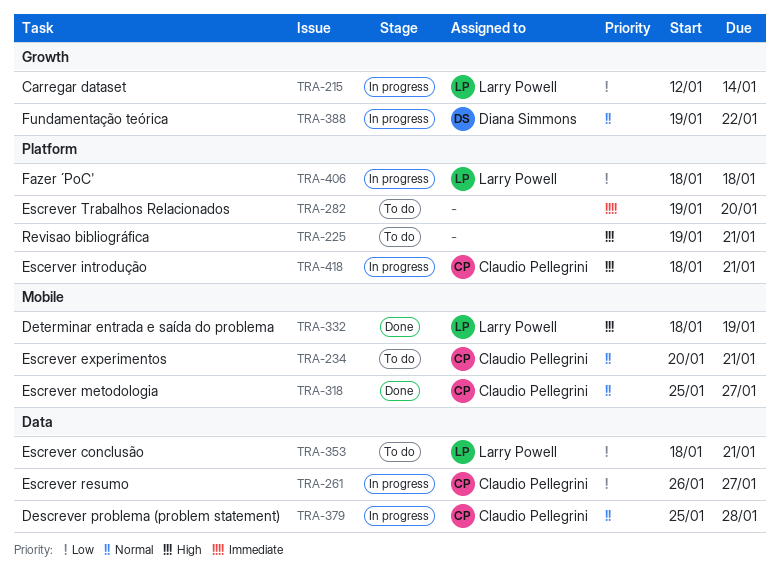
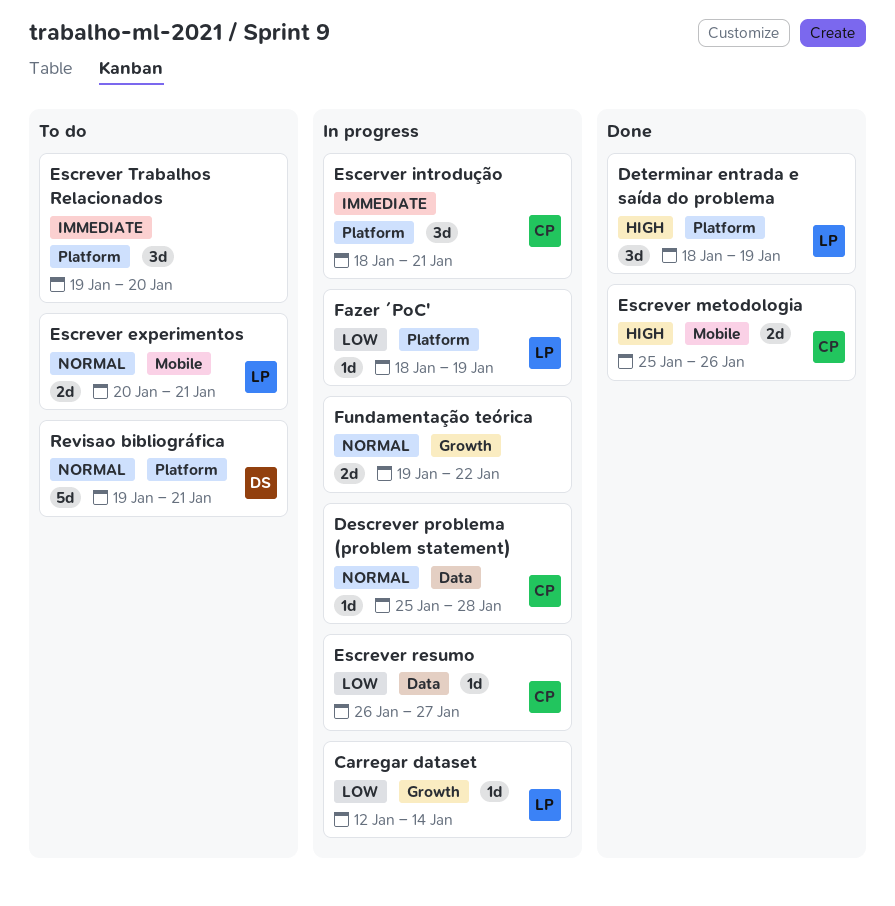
Determinar entrada e saída do problema, label: Mobile -> Platform
Escerver introdução, priority: High -> Immediate
Escrever conclusão: present -> none
Escrever experimentos, owner: Claudio Pellegrini -> Larry Powell
Escrever metodologia, priority: Normal -> High
Escrever metodologia, due: Jan 27 -> Jan 26
Fazer ´PoC', due: Jan 18 -> Jan 19
Fundamentação teórica, owner: Diana Simmons -> none
Revisao bibliográfica, owner: none -> Diana Simmons
Revisao bibliográfica, priority: High -> Normal

